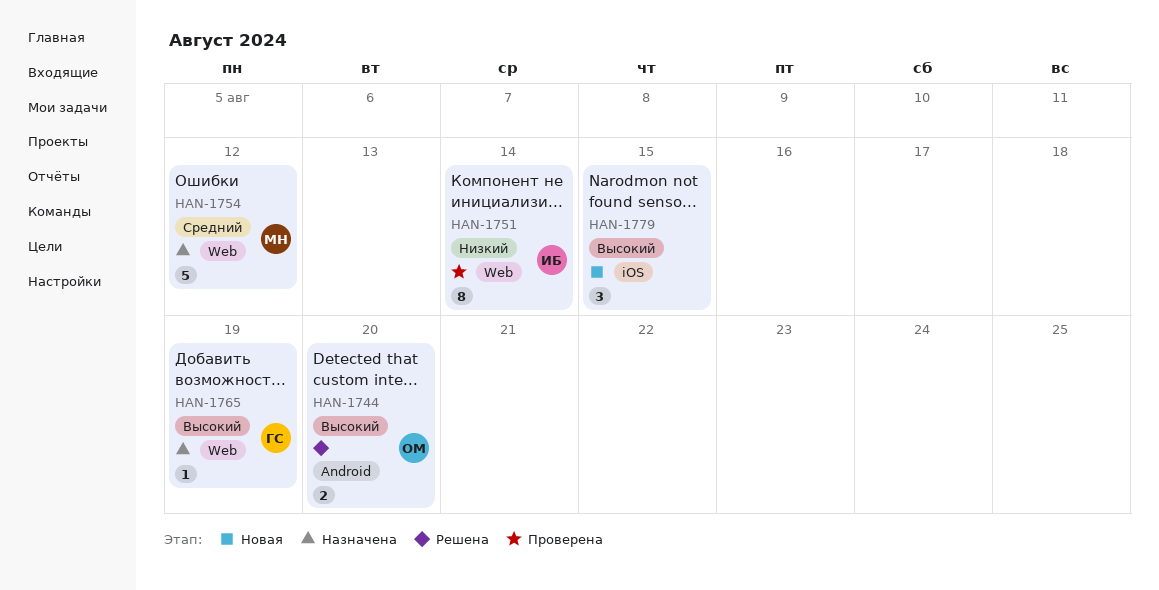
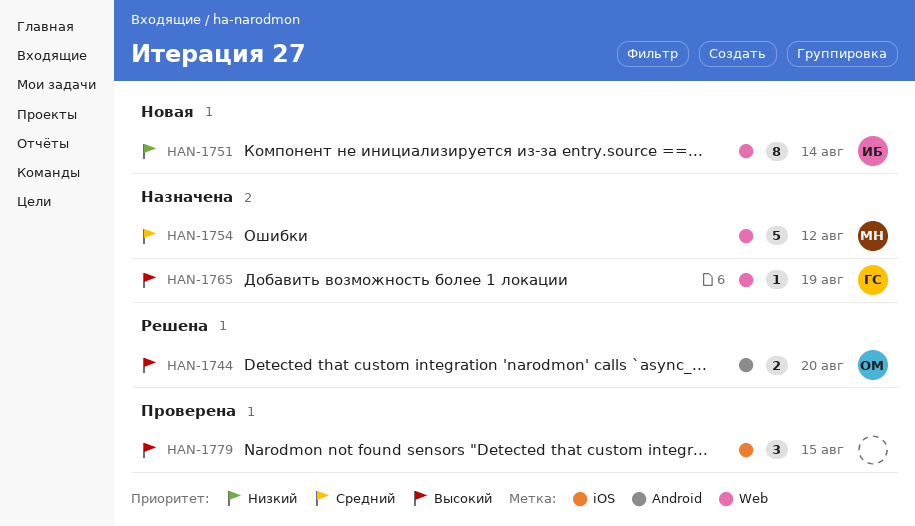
HAN-1751, status: Проверена -> Новая
HAN-1779, status: Новая -> Проверена

